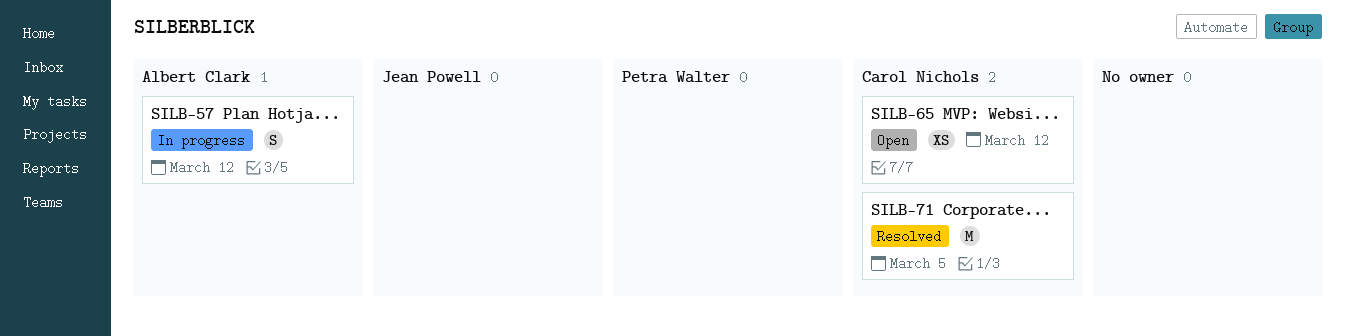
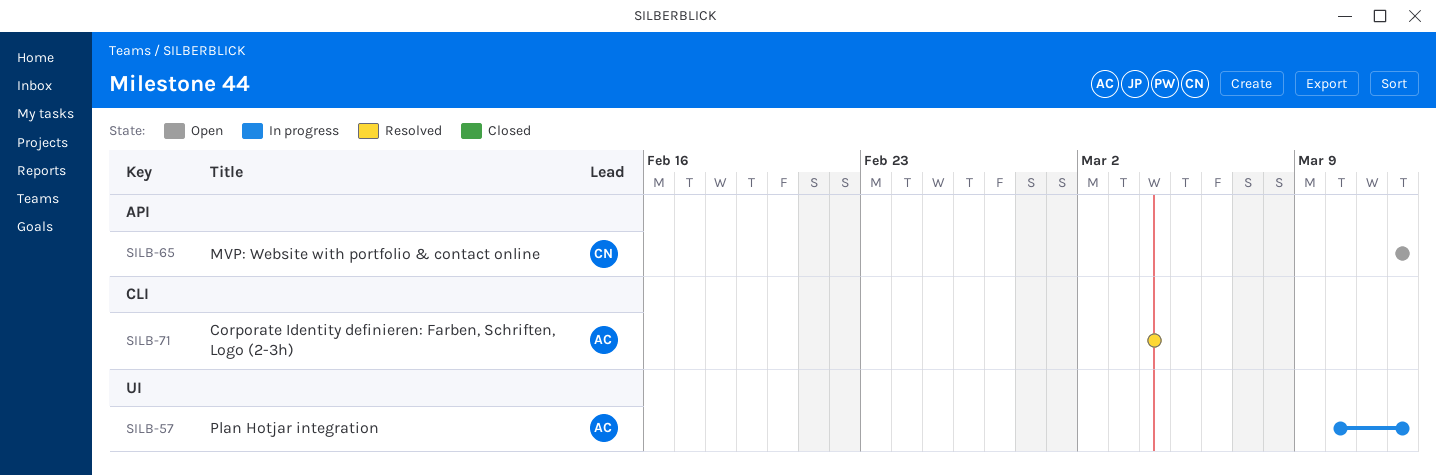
SILB-71, owner: Carol Nichols -> Albert Clark
SILB-71, due: Mar 5 -> Mar 4

